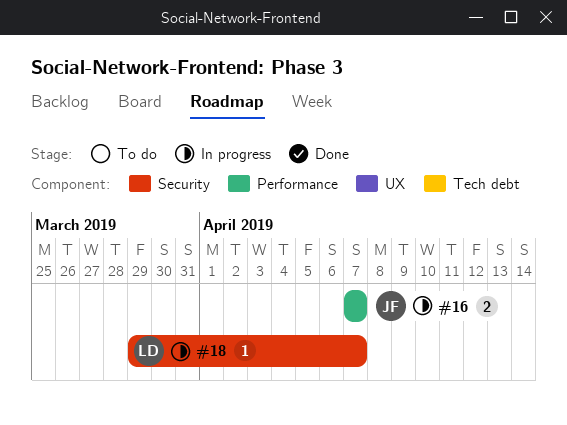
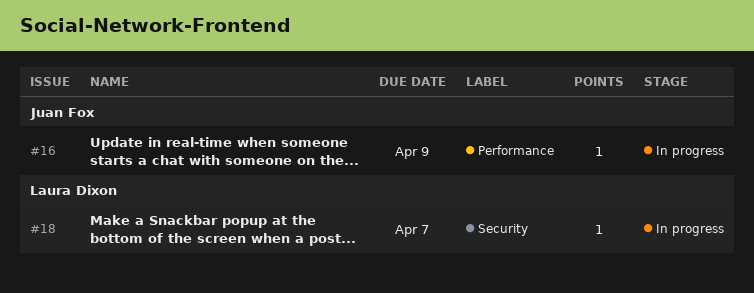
#16, estimate: 2 -> 1
#16, due: Apr 7 -> Apr 9

